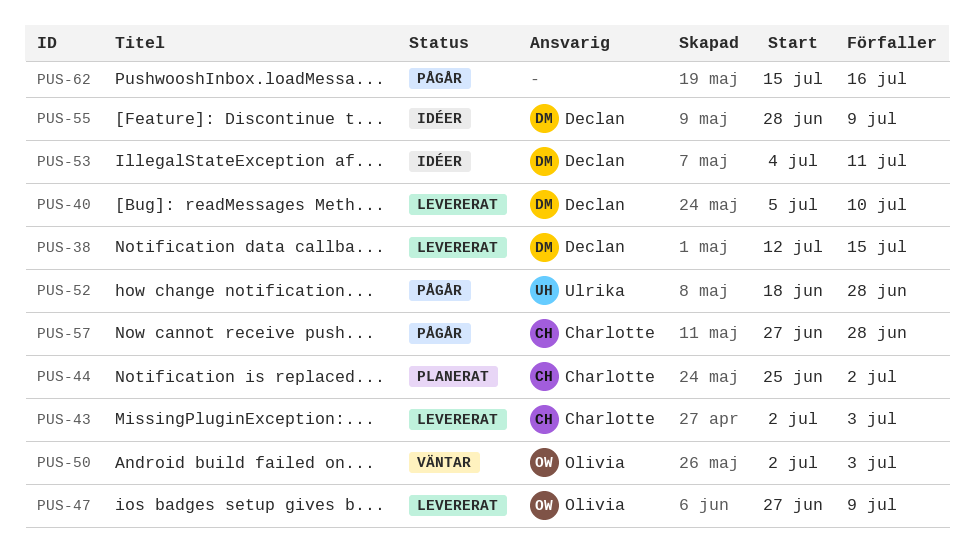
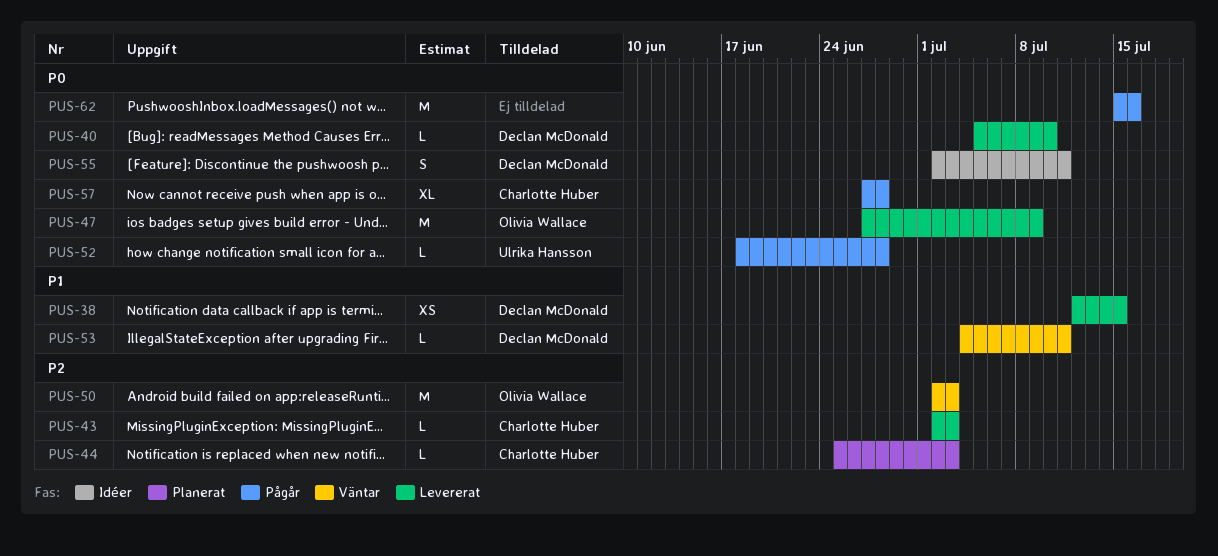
PUS-44, due: Jul 2 -> Jul 3
PUS-53, status: Idéer -> Väntar
PUS-55, start: Jun 28 -> Jul 2
PUS-55, due: Jul 9 -> Jul 11

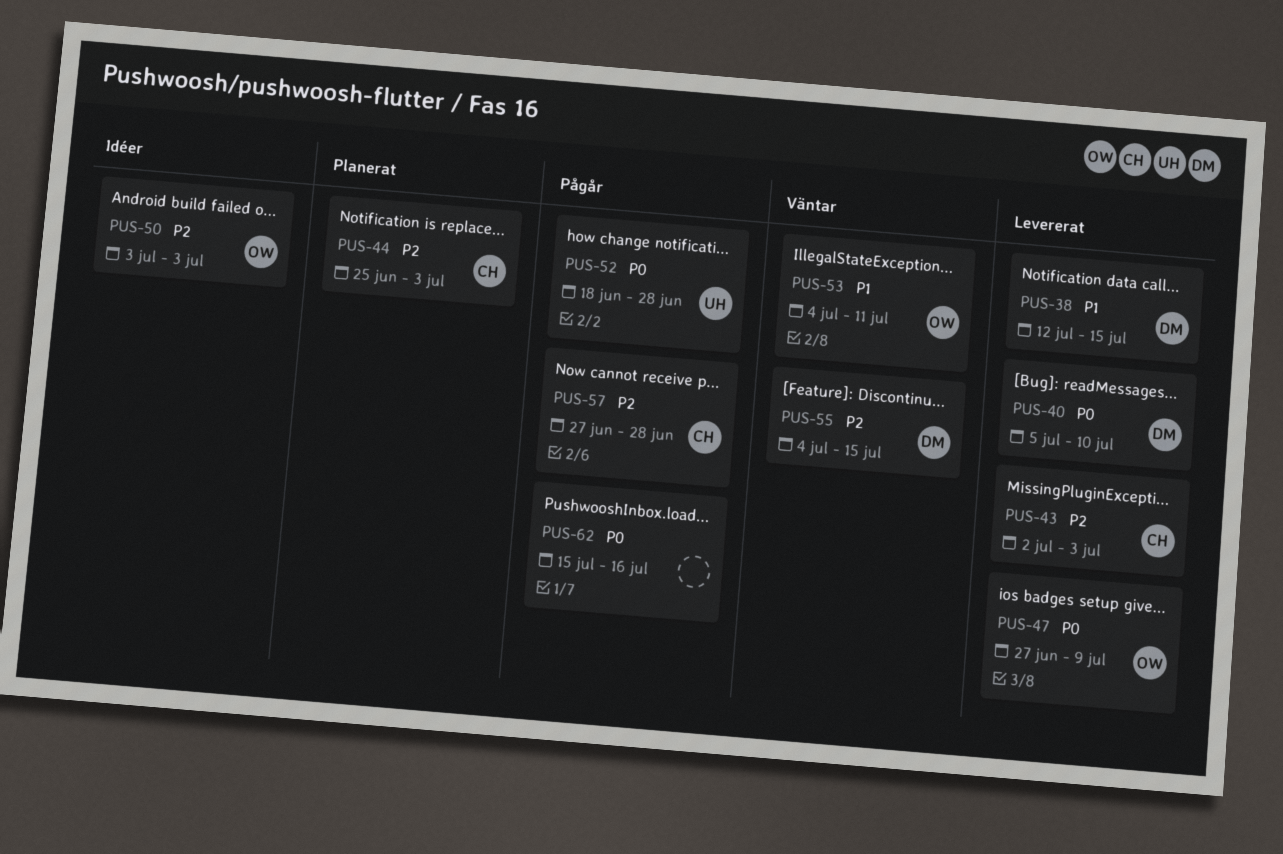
PUS-50, status: Väntar -> Idéer
PUS-50, start: Jul 2 -> Jul 3
PUS-53, owner: Declan McDonald -> Olivia Wallace
PUS-55, status: Idéer -> Väntar
PUS-55, priority: P0 -> P2
PUS-55, start: Jul 2 -> Jul 4
PUS-55, due: Jul 11 -> Jul 15
PUS-57, priority: P0 -> P2

